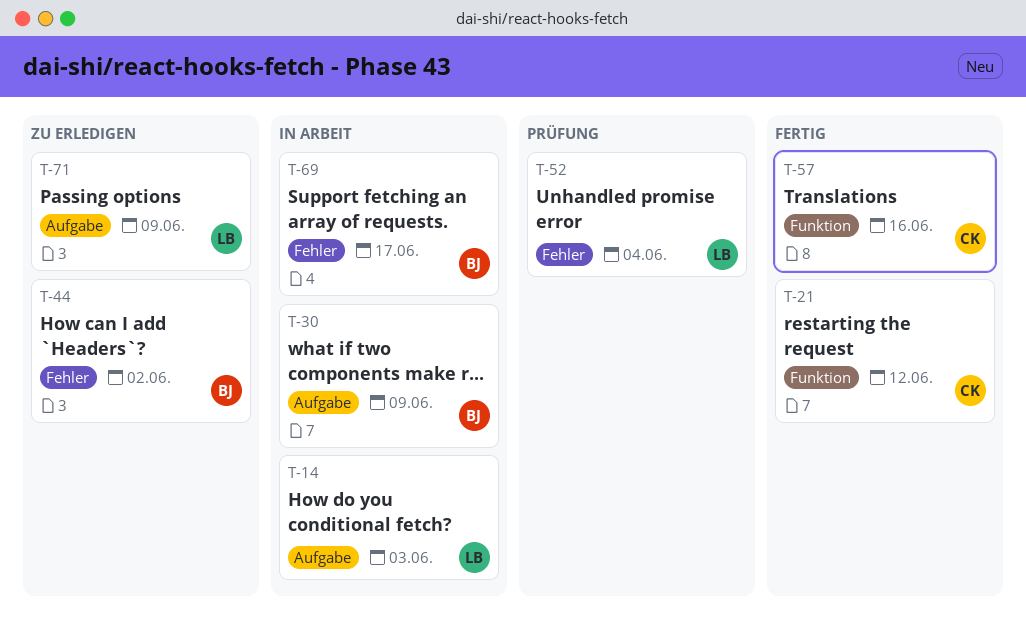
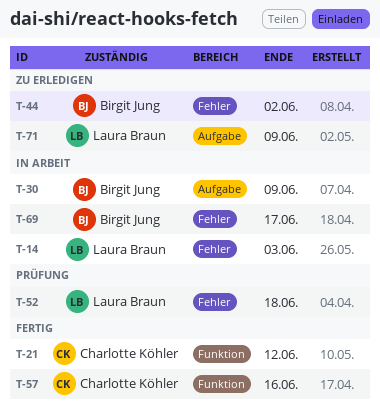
T-14, label: Aufgabe -> Fehler
T-52, due: Jun 4 -> Jun 18

